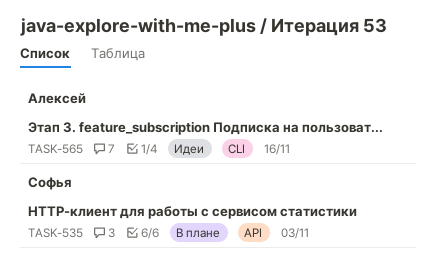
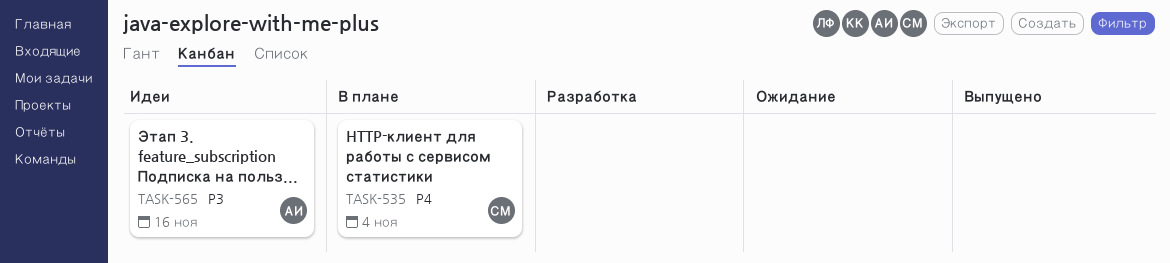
TASK-535, due: Nov 3 -> Nov 4

